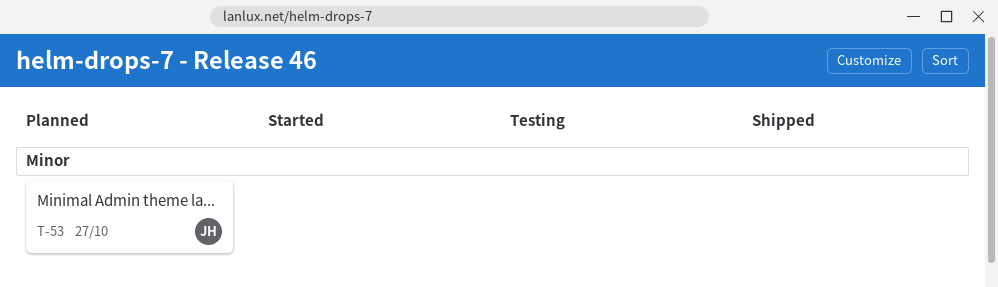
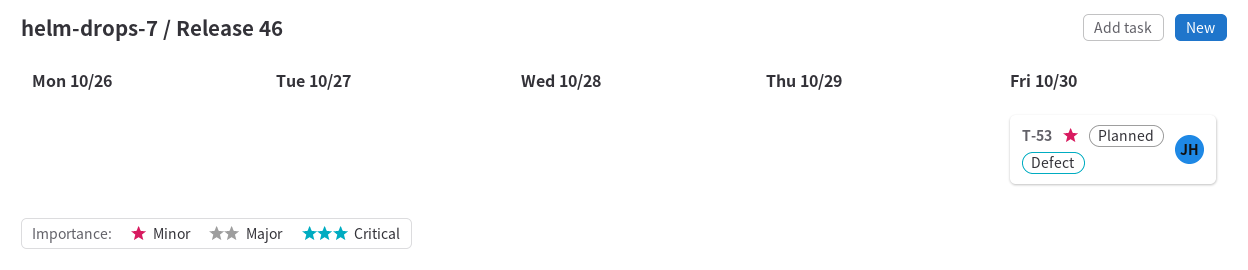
T-53, due: Oct 27 -> Oct 30

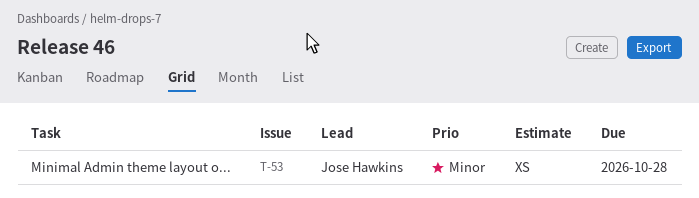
T-53, due: Oct 30 -> Oct 28

